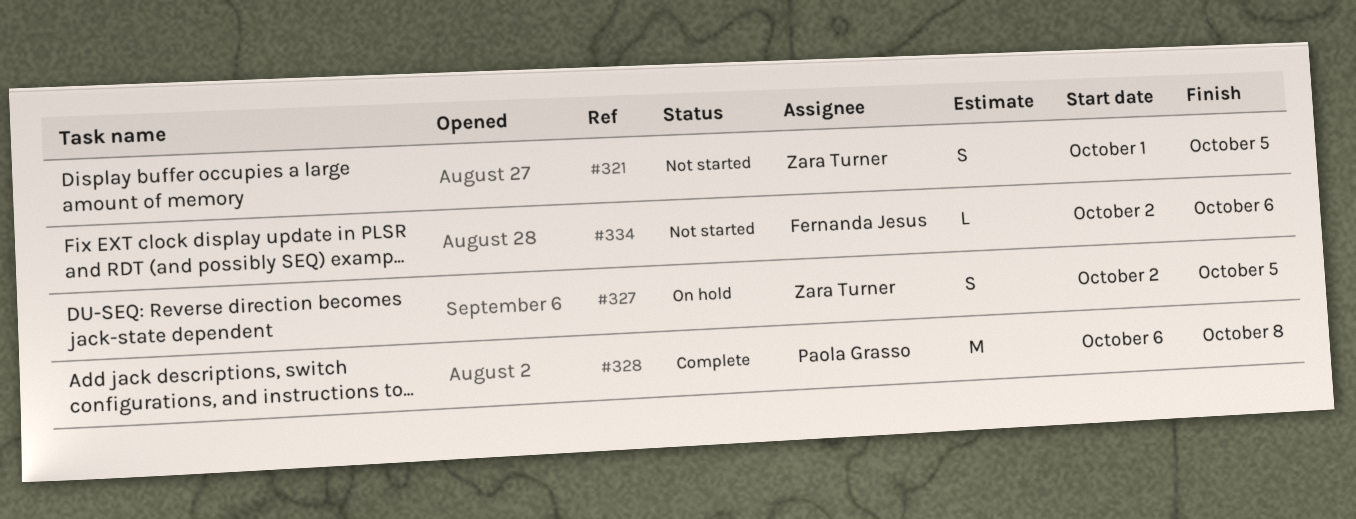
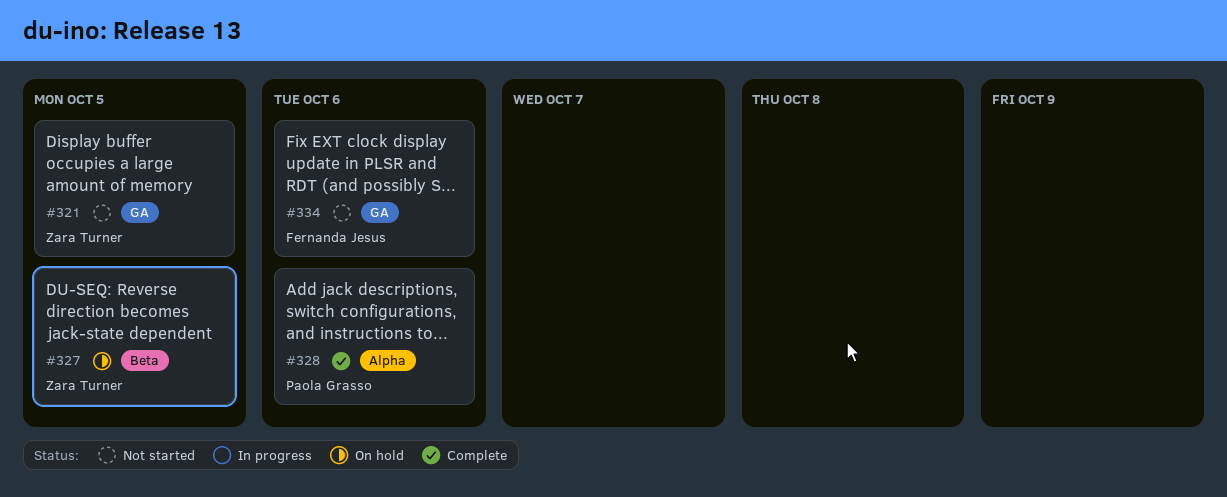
#328, due: Oct 8 -> Oct 6

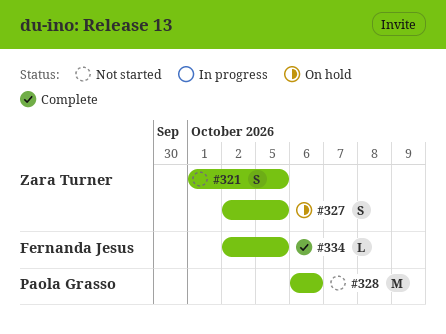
#328, status: Complete -> Not started
#334, status: Not started -> Complete
#334, due: Oct 6 -> Oct 5

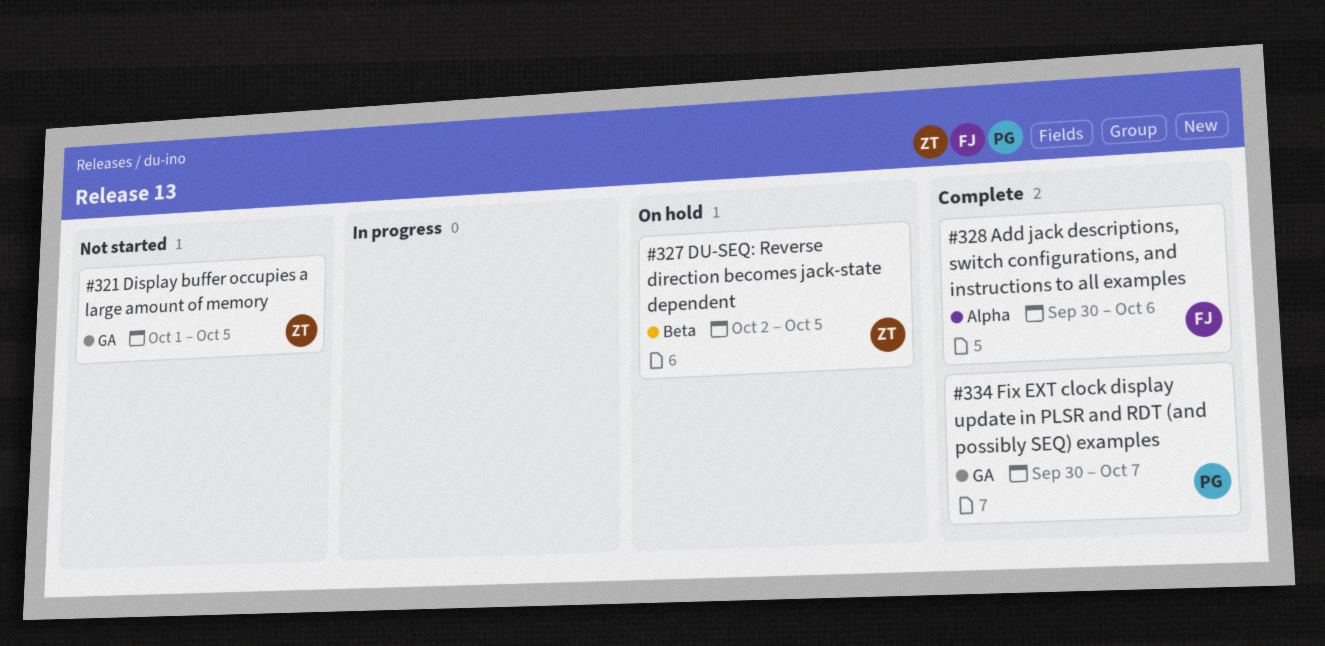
#328, status: Not started -> Complete
#328, owner: Paola Grasso -> Fernanda Jesus
#328, start: Oct 6 -> Sep 30
#334, owner: Fernanda Jesus -> Paola Grasso
#334, start: Oct 2 -> Sep 30
#334, due: Oct 5 -> Oct 7

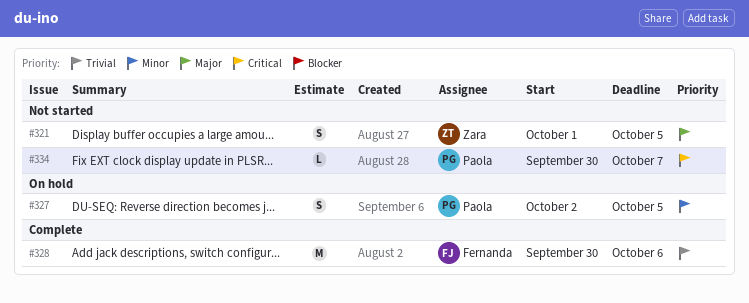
#327, owner: Zara -> Paola
#334, status: Complete -> Not started

